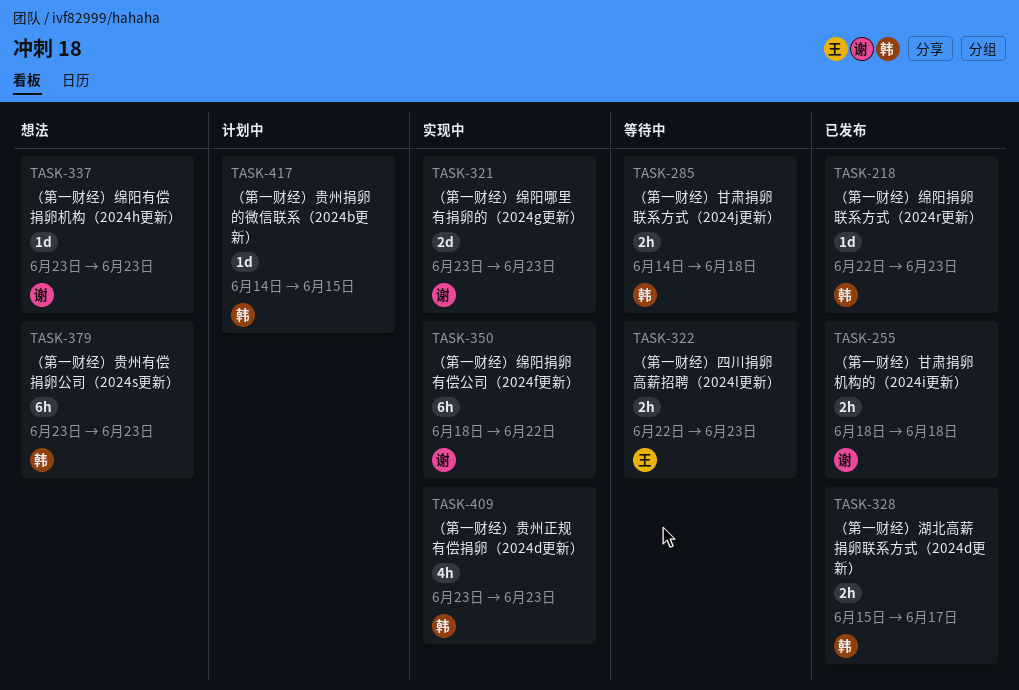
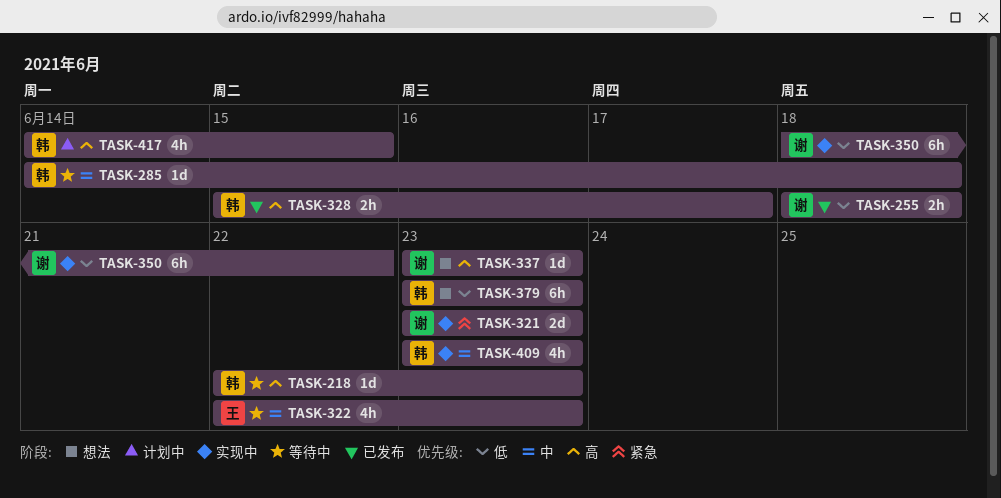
TASK-218, status: 已发布 -> 等待中
TASK-285, estimate: 2h -> 1d
TASK-322, estimate: 2h -> 4h
TASK-417, estimate: 1d -> 4h

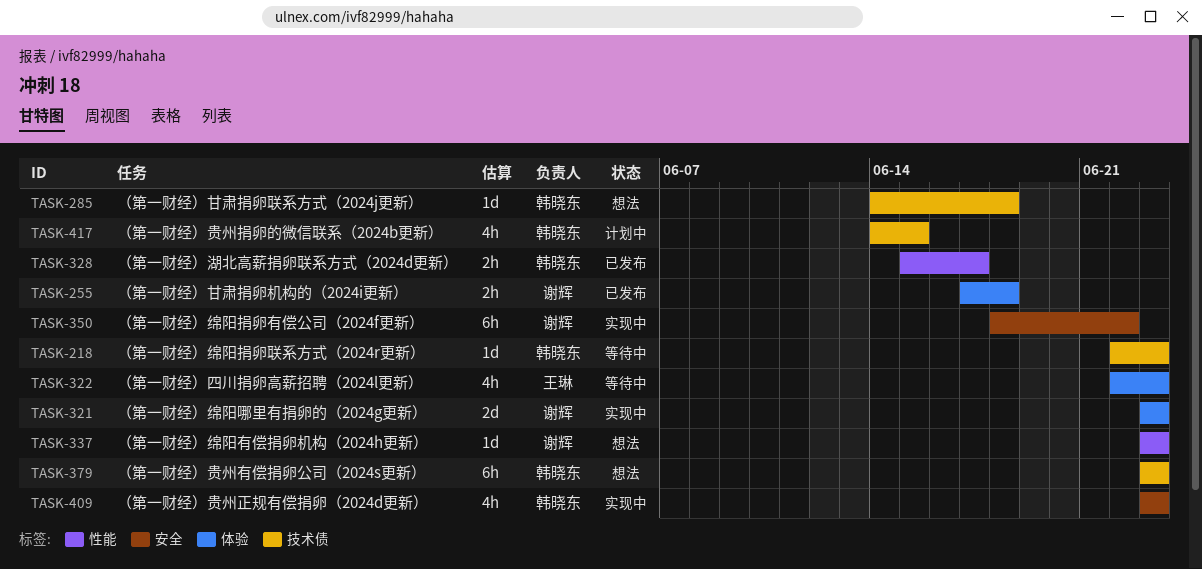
TASK-255, start: Jun 18 -> Jun 17
TASK-285, status: 等待中 -> 想法

